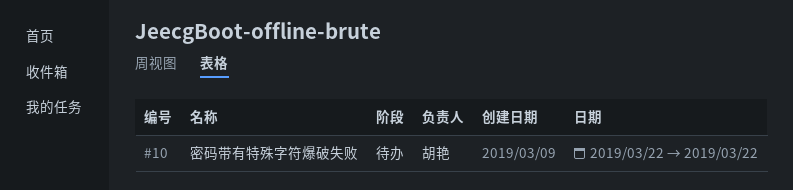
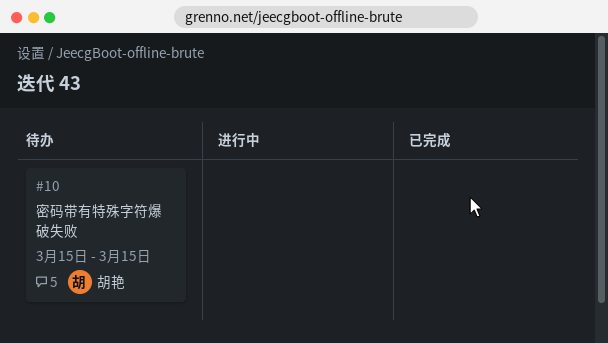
#10, start: Mar 22 -> Mar 15
#10, due: Mar 22 -> Mar 15

